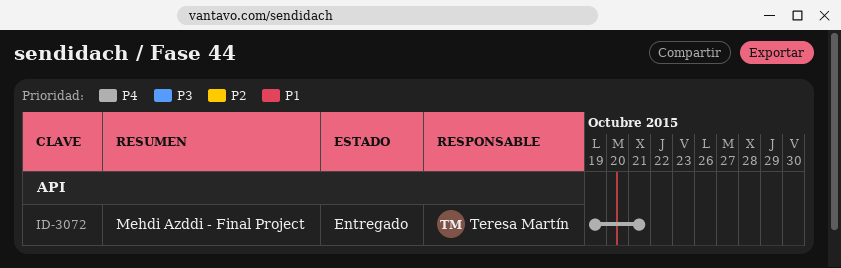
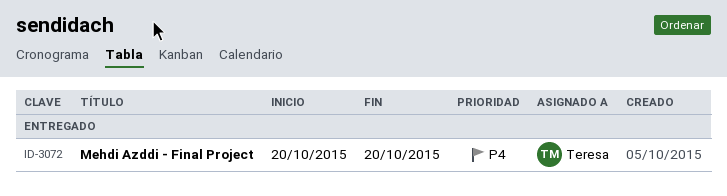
ID-3072, start: Oct 19 -> Oct 20
ID-3072, due: Oct 21 -> Oct 20

